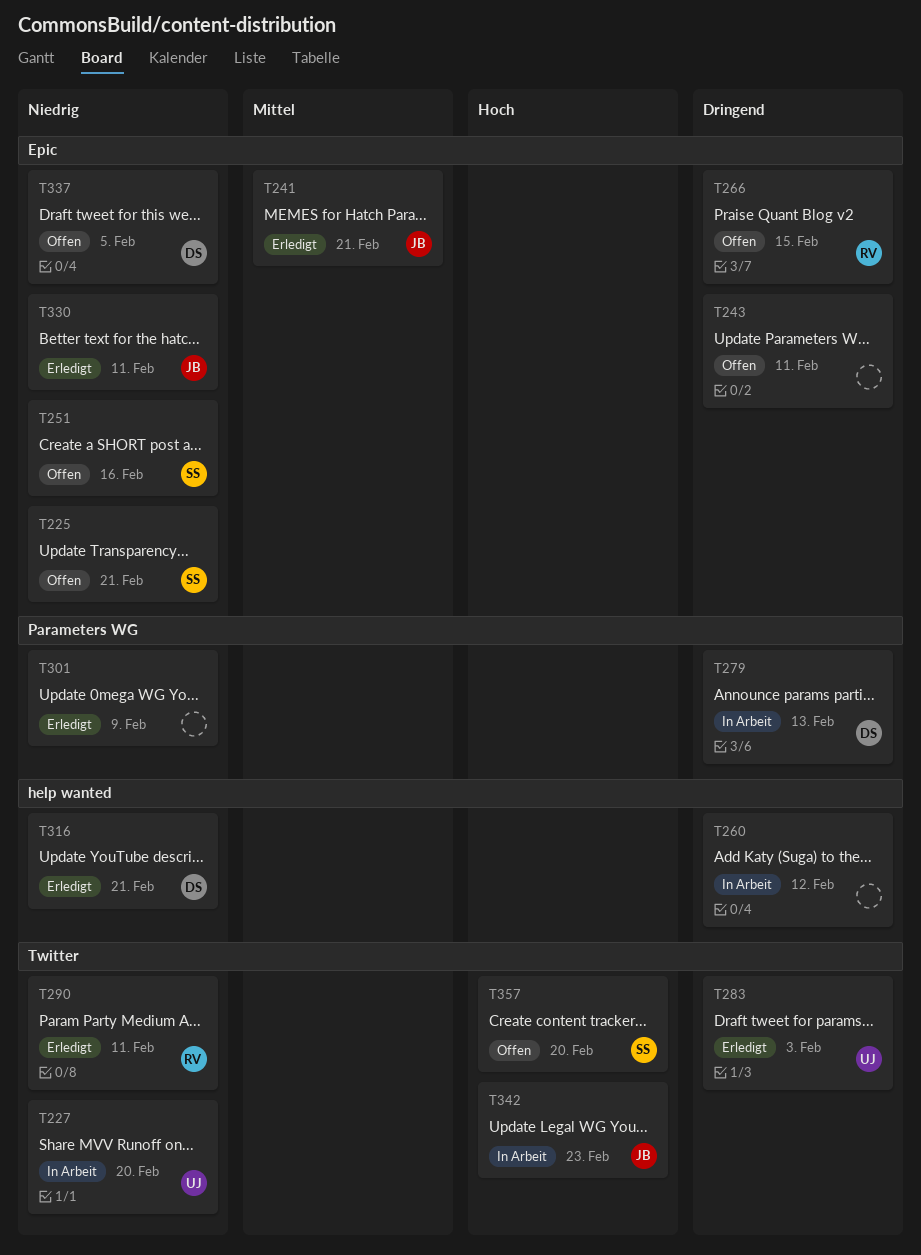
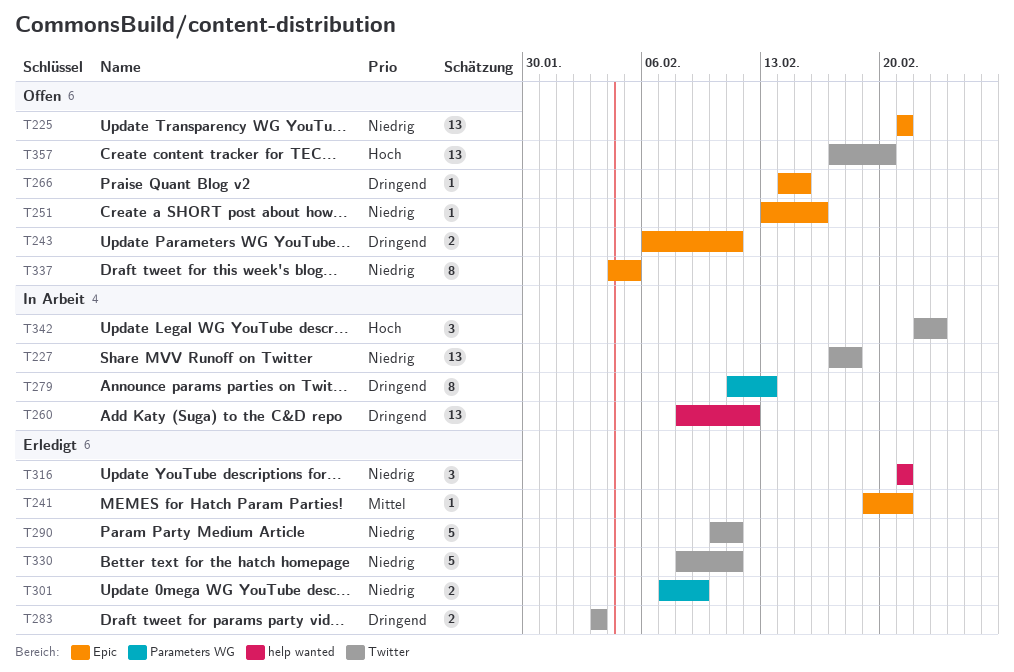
T227, due: Feb 20 -> Feb 18
T330, label: Epic -> Twitter

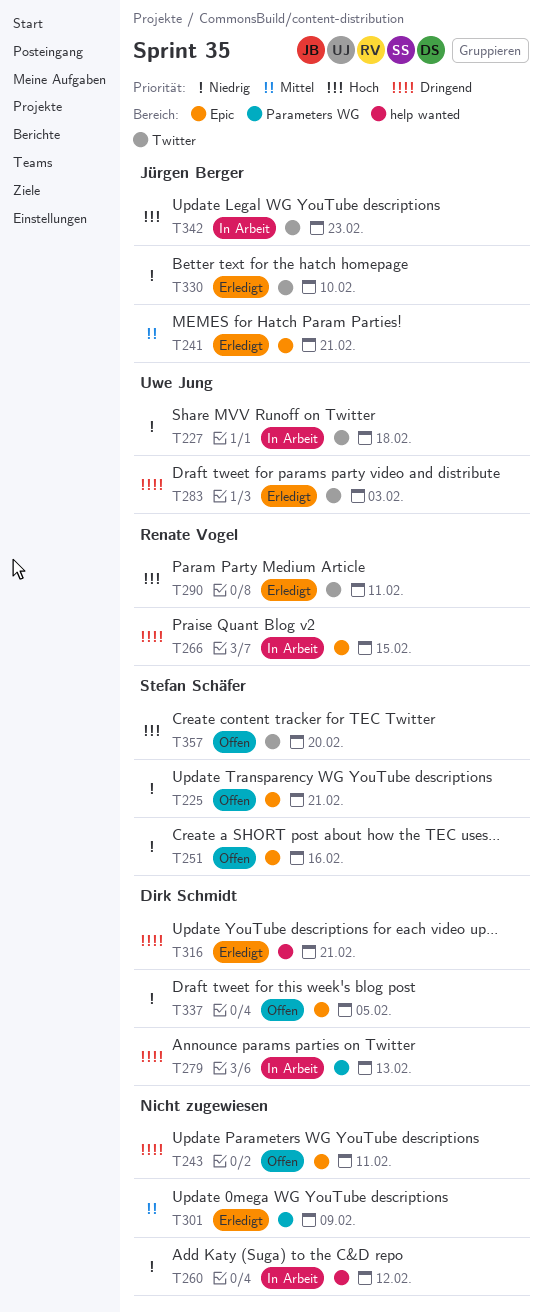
T260, priority: Dringend -> Niedrig
T266, status: Offen -> In Arbeit
T290, priority: Niedrig -> Hoch
T301, priority: Niedrig -> Mittel
T316, priority: Niedrig -> Dringend
T330, due: Feb 11 -> Feb 10

